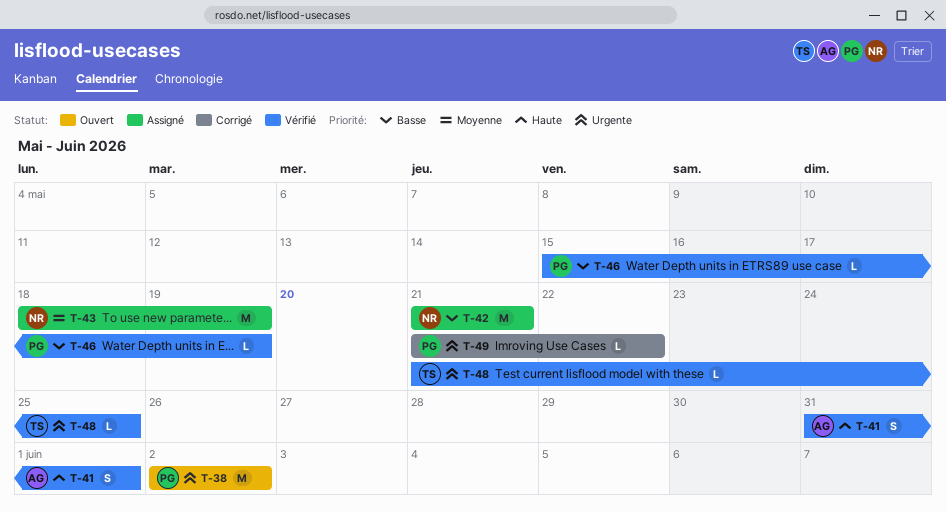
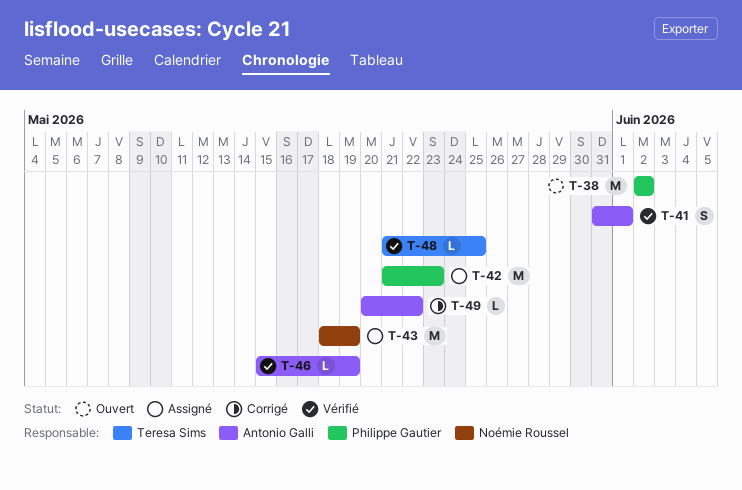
T-42, owner: Noémie Roussel -> Philippe Gautier
T-42, due: May 21 -> May 23
T-46, owner: Philippe Gautier -> Antonio Galli
T-49, owner: Philippe Gautier -> Antonio Galli
T-49, start: May 21 -> May 20

